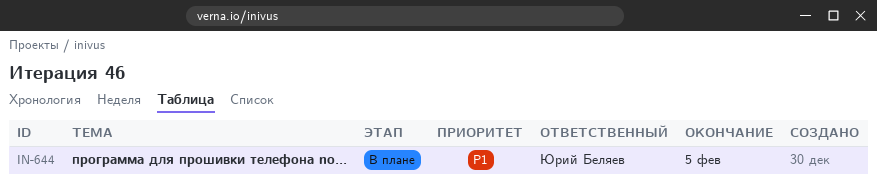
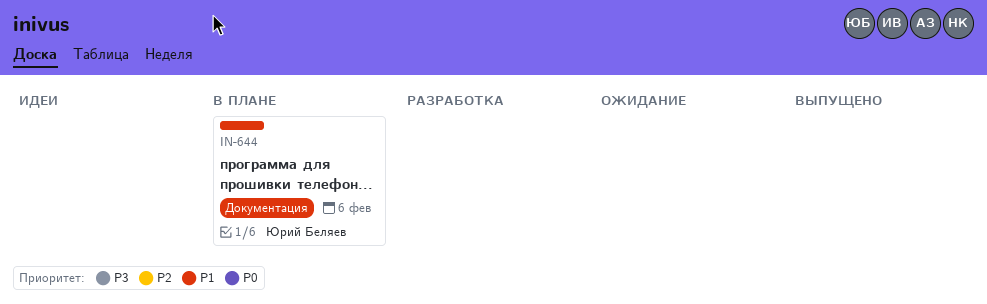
IN-644, due: Feb 5 -> Feb 6

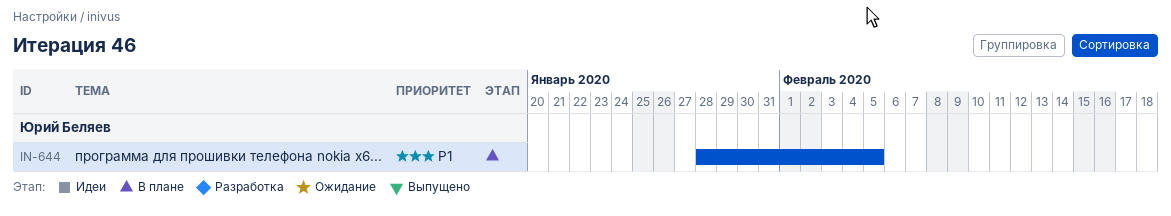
IN-644, due: Feb 6 -> Feb 5

